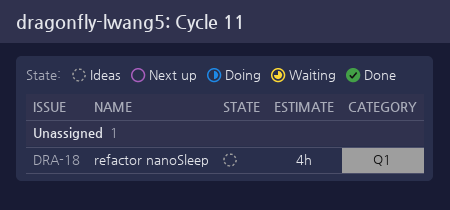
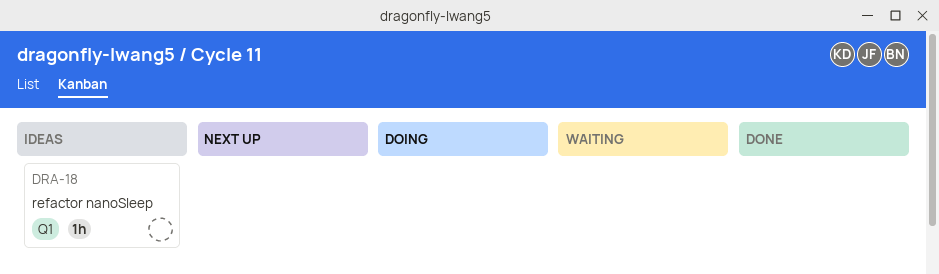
DRA-18, estimate: 4h -> 1h

